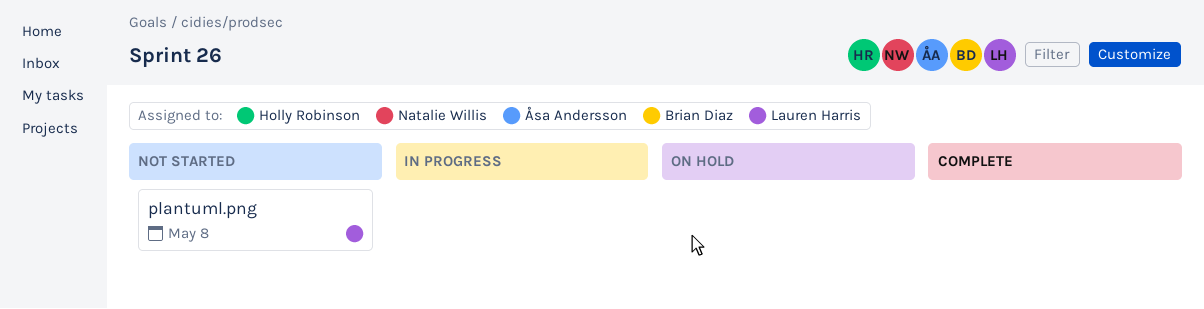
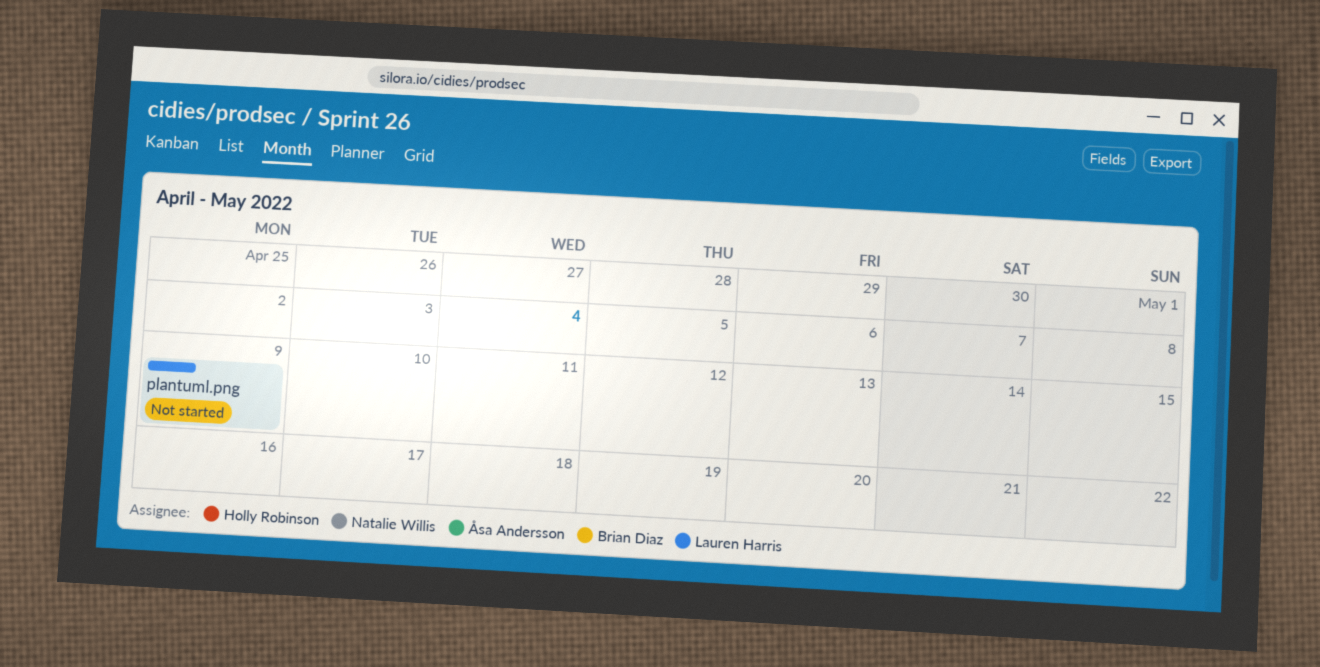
plantuml.png, due: May 8 -> May 9

